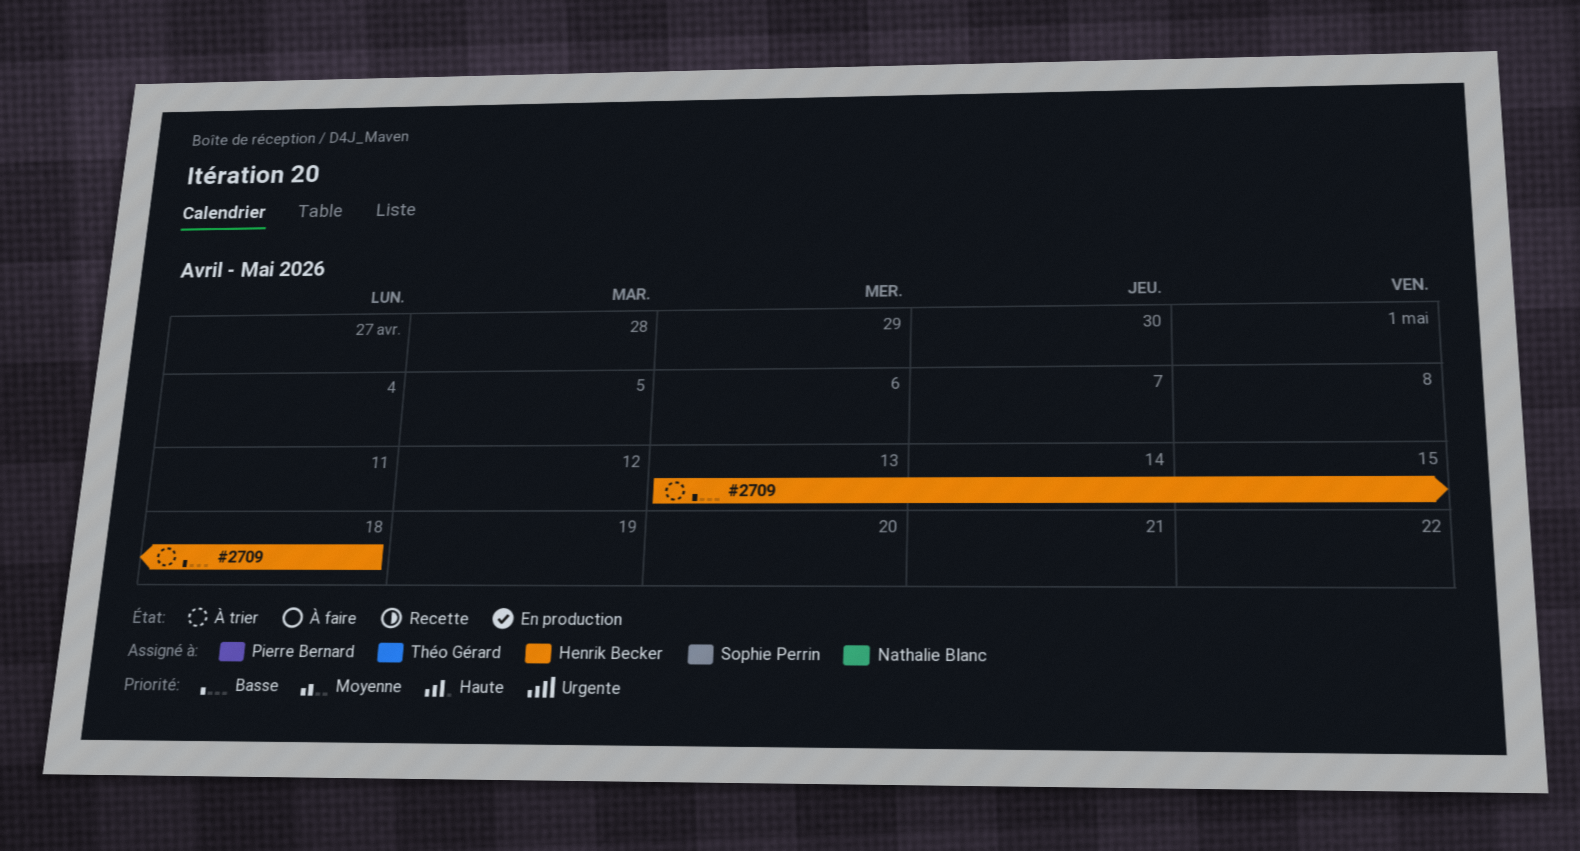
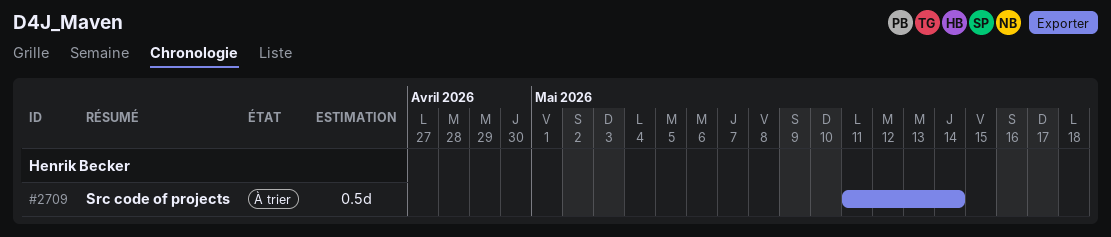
#2709, start: May 13 -> May 11
#2709, due: May 18 -> May 14

